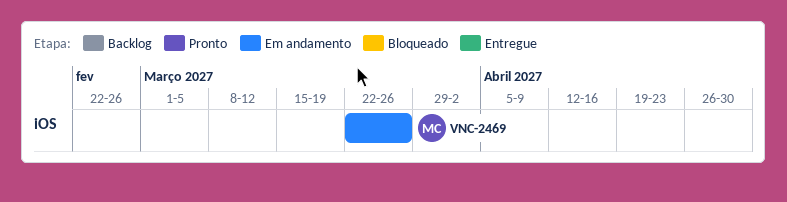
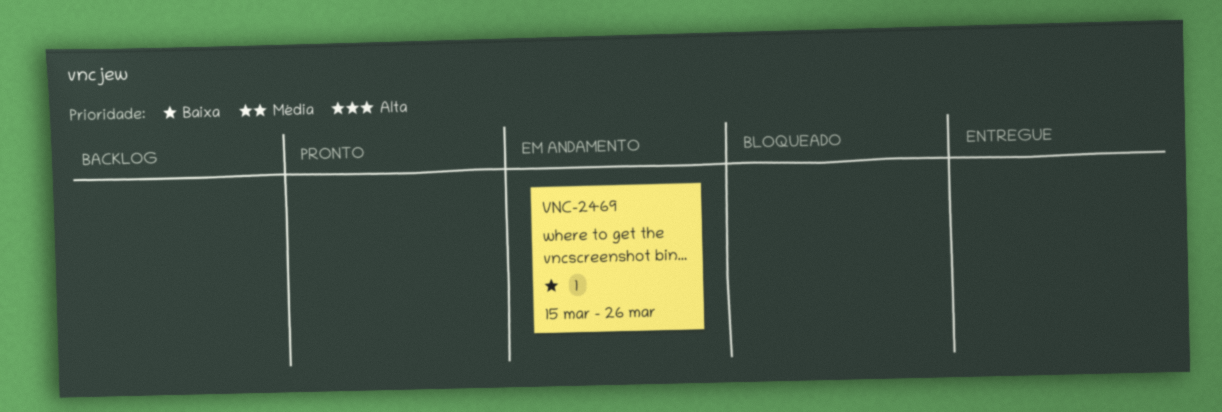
VNC-2469, start: Mar 22 -> Mar 15

